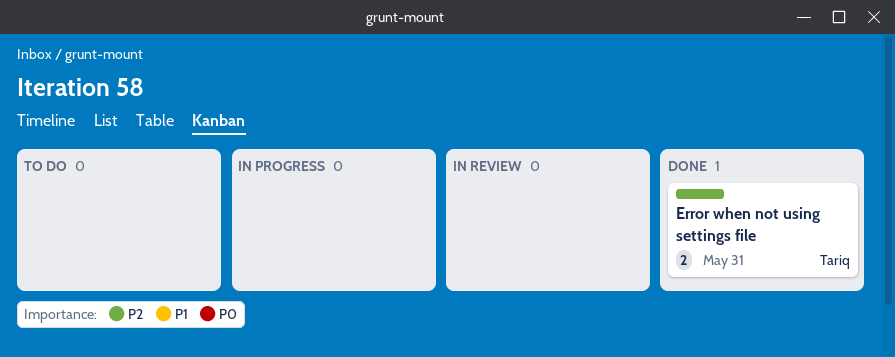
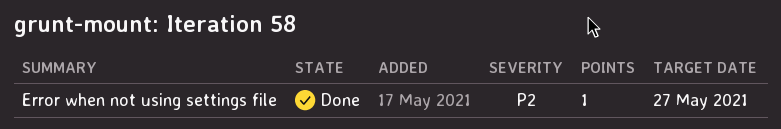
Error when not using settings file, estimate: 2 -> 1
Error when not using settings file, due: May 31 -> May 27

